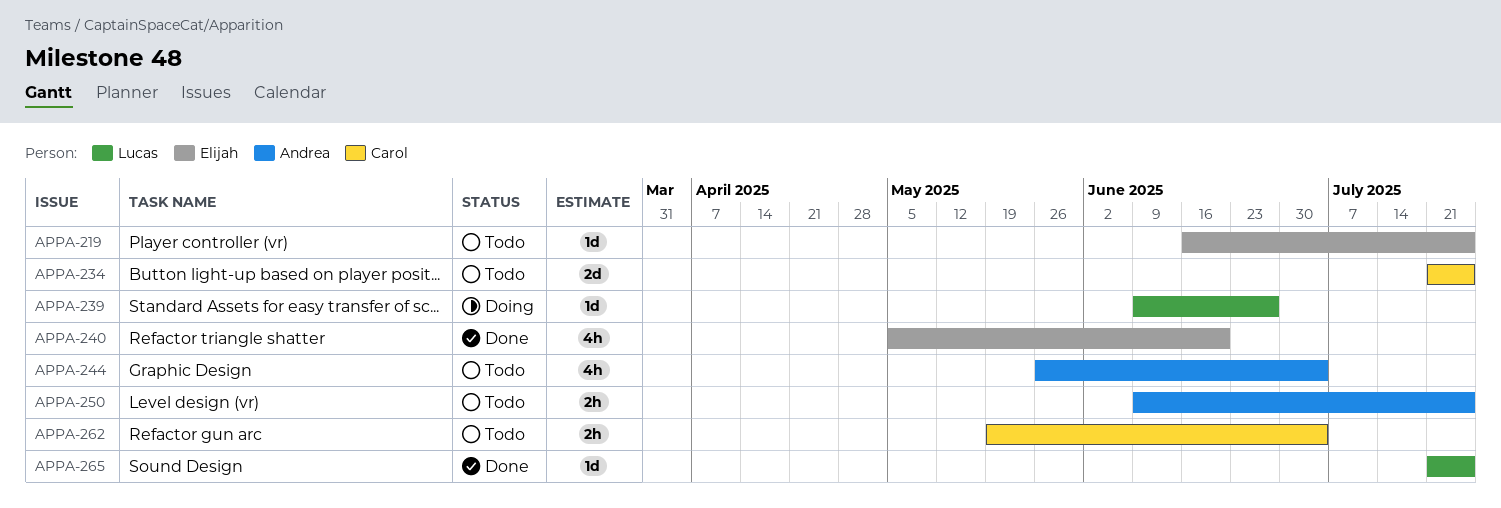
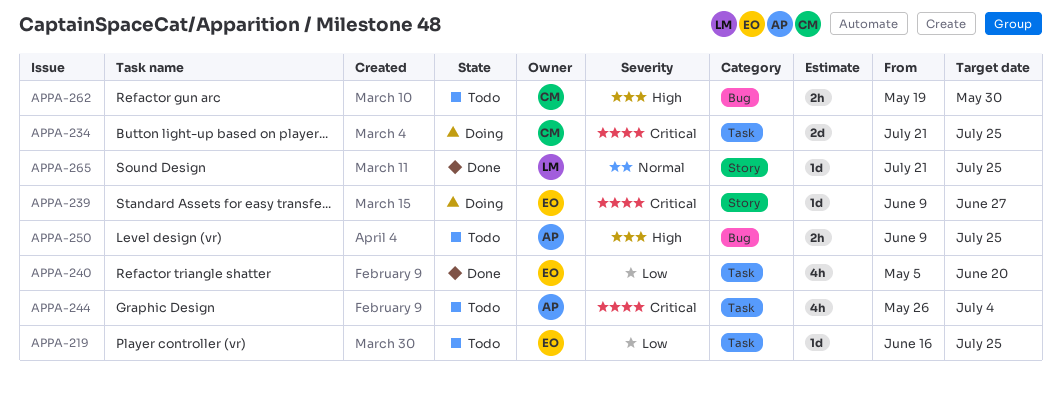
APPA-234, status: Todo -> Doing
APPA-239, owner: Lucas -> Elijah
APPA-262, due: Jul 4 -> May 30

